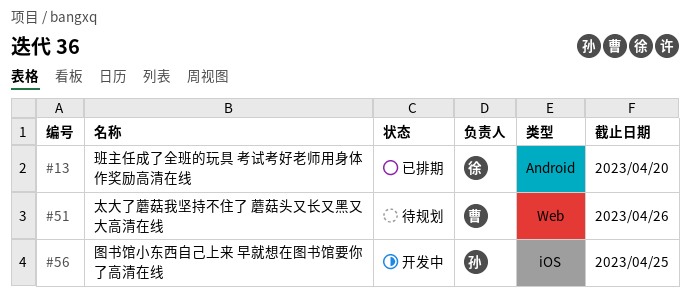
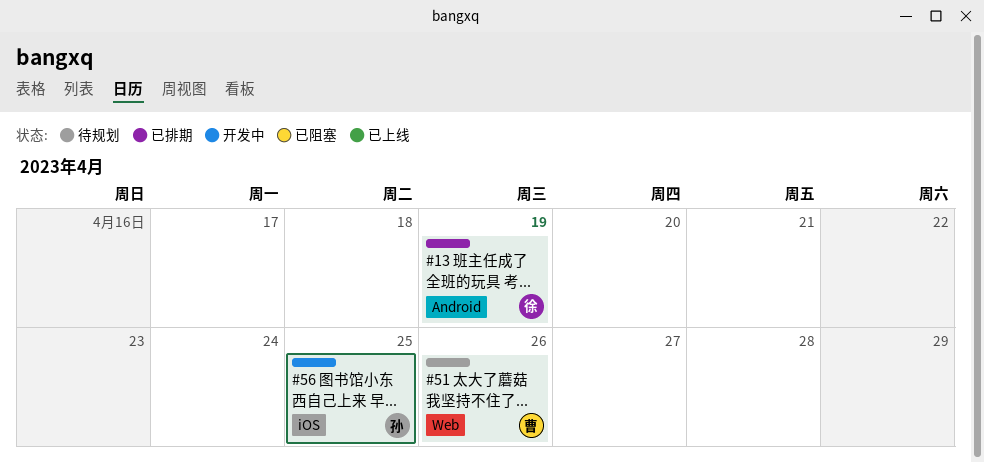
#13, due: Apr 20 -> Apr 19

